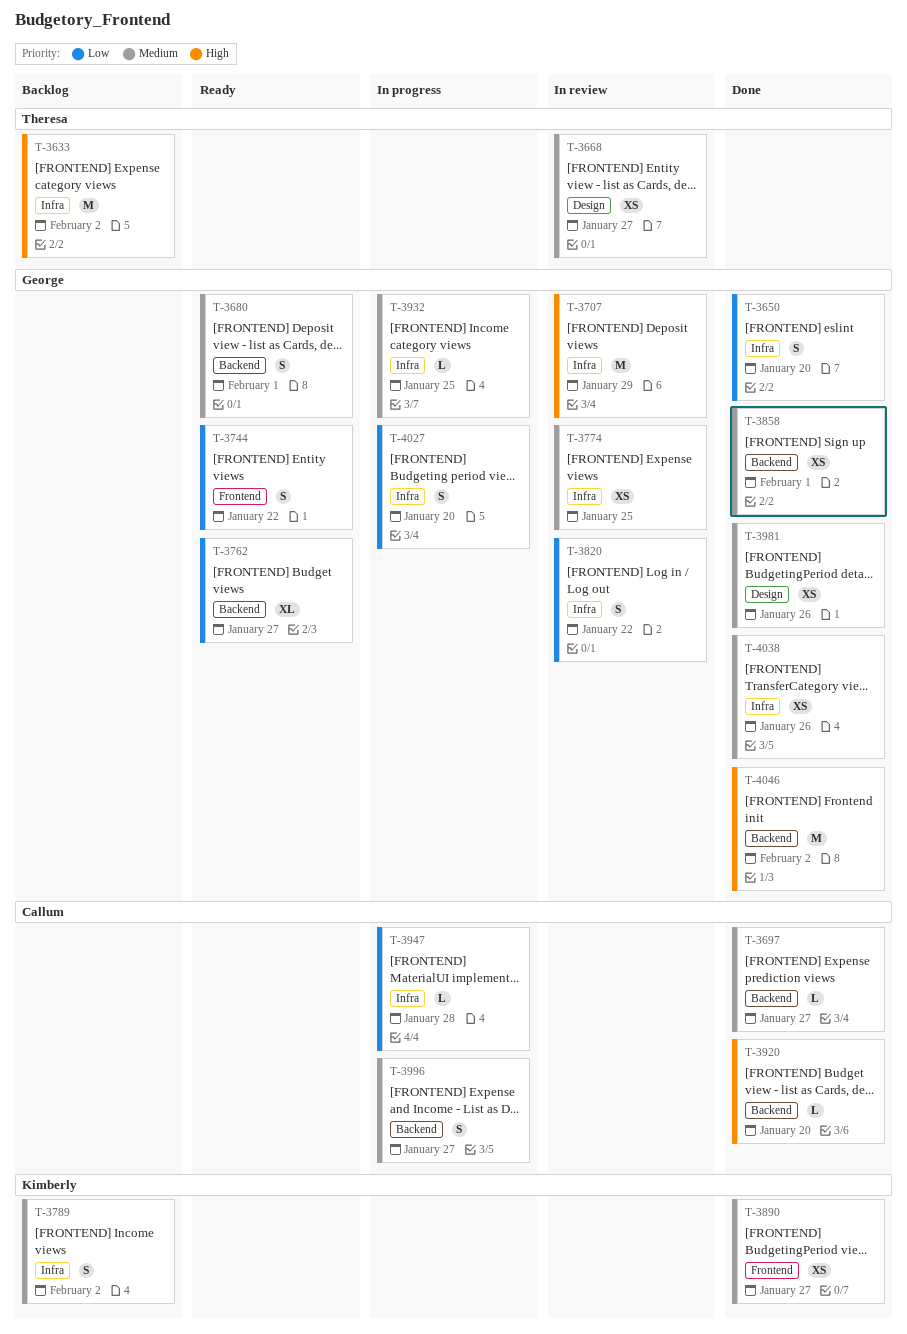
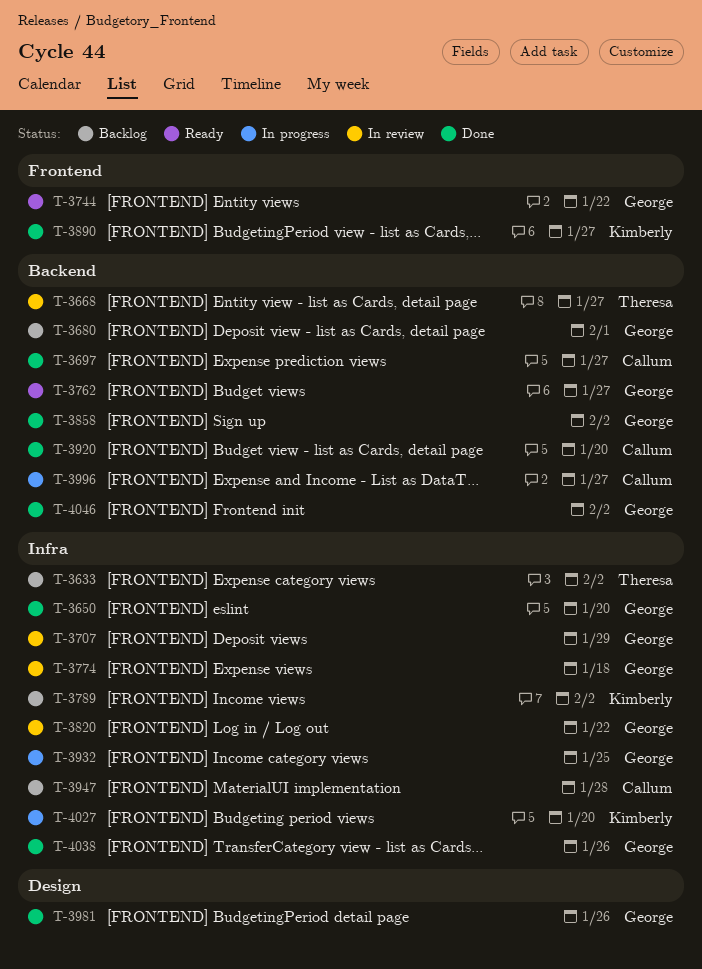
T-3668, label: Design -> Backend
T-3680, status: Ready -> Backlog
T-3774, due: Jan 25 -> Jan 18
T-3858, due: Feb 1 -> Feb 2
T-3947, status: In progress -> Backlog
T-4027, owner: George -> Kimberly

